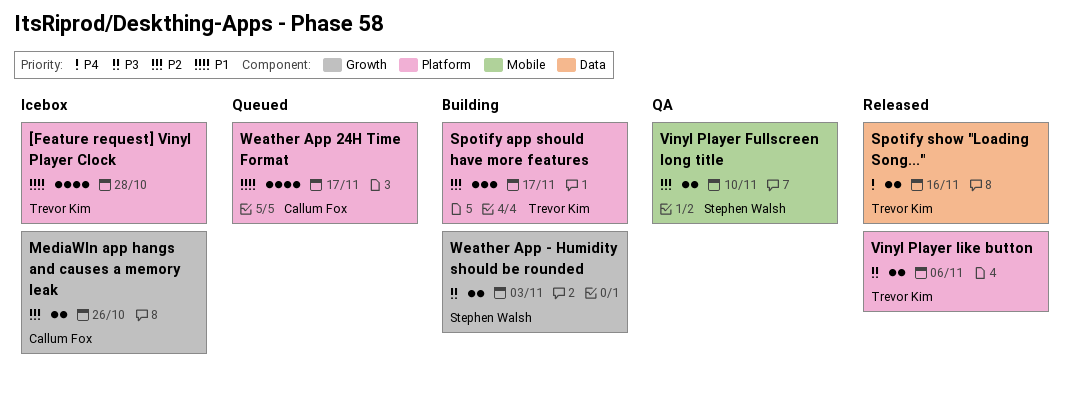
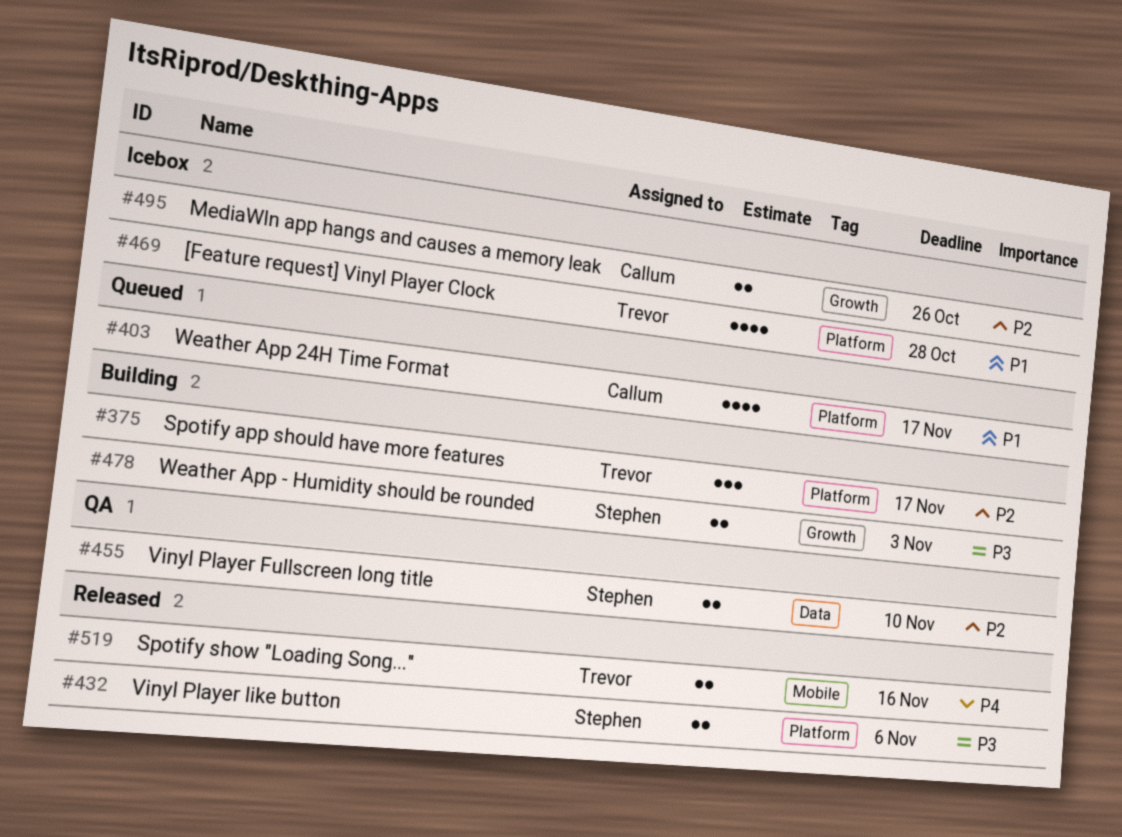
Spotify show "Loading Song...", label: Data -> Mobile
Vinyl Player Fullscreen long title, label: Mobile -> Data
Vinyl Player like button, owner: Trevor Kim -> Stephen Walsh

